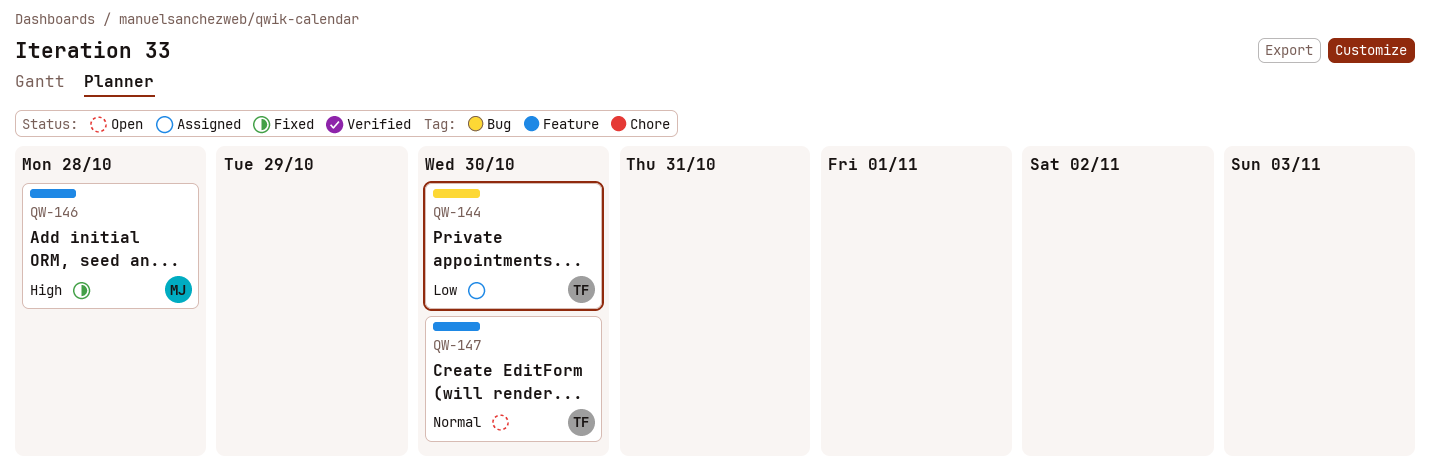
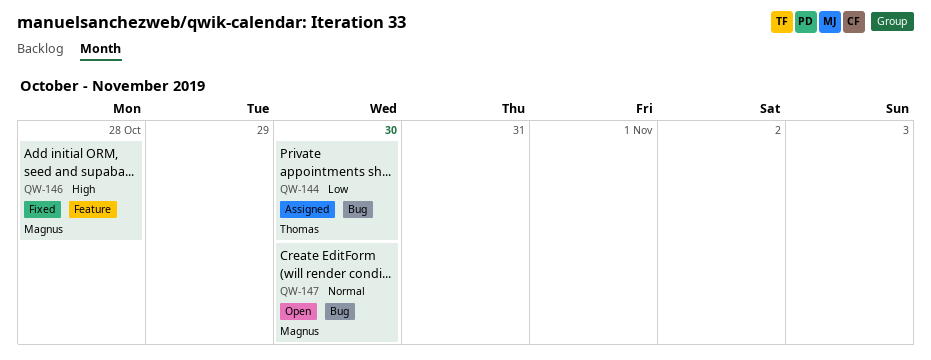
QW-147, owner: Thomas -> Magnus
QW-147, label: Feature -> Bug

